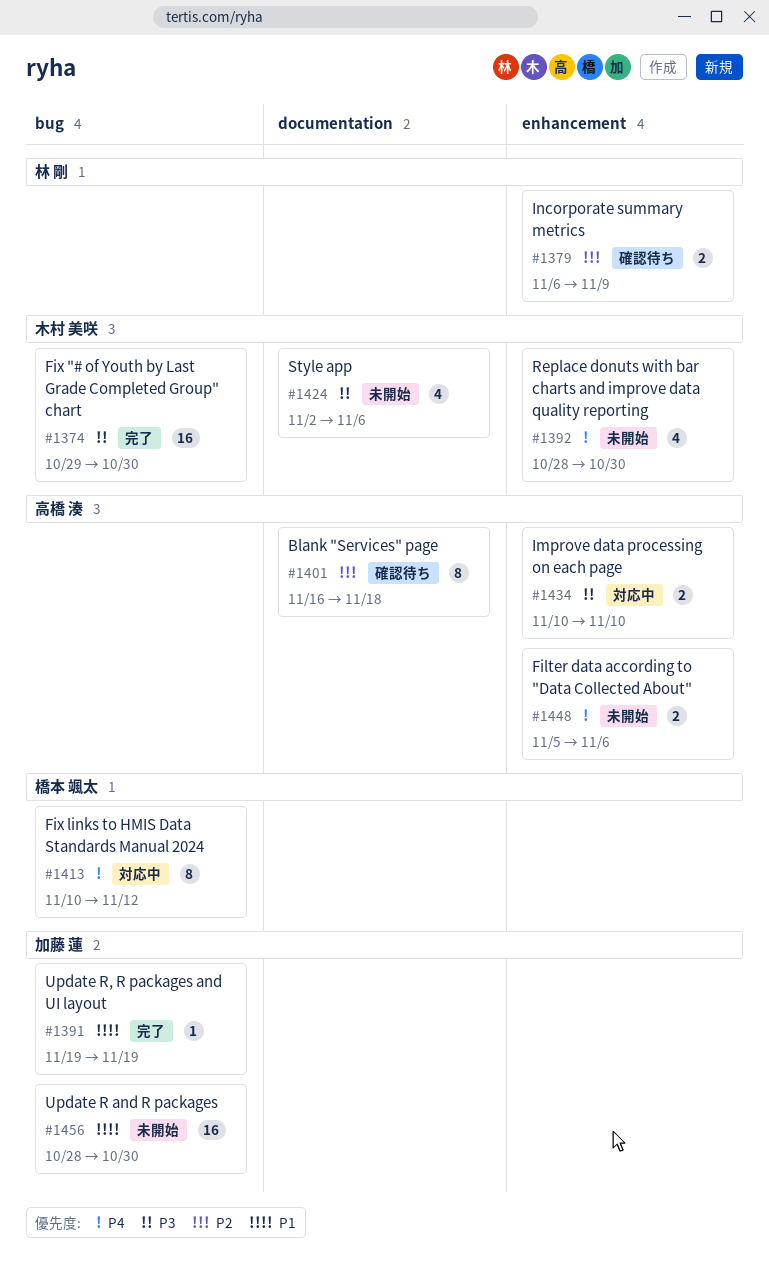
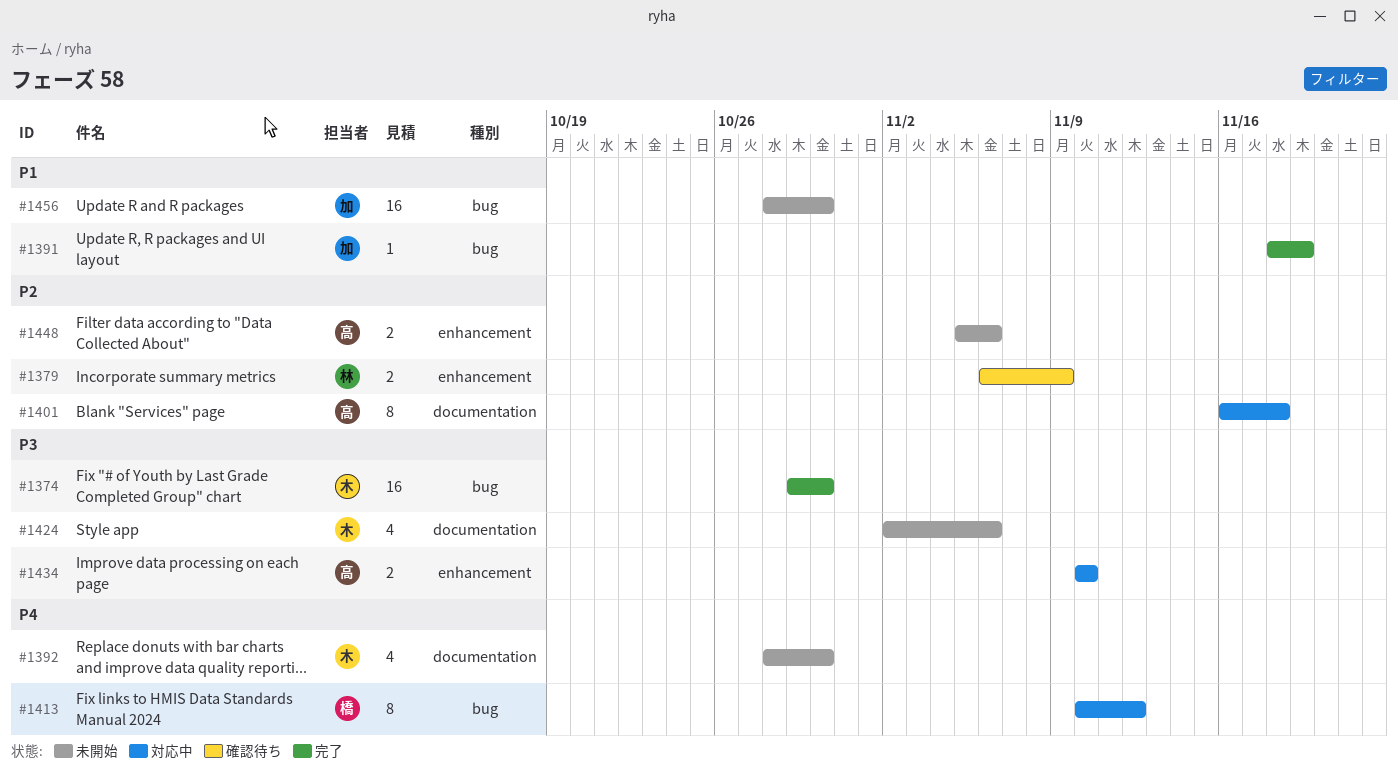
#1391, start: Nov 19 -> Nov 18
#1392, label: enhancement -> documentation
#1401, status: 確認待ち -> 対応中
#1448, priority: P4 -> P2

